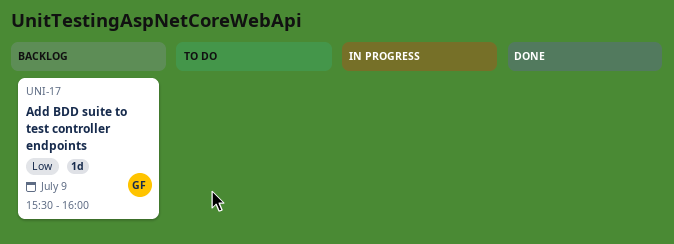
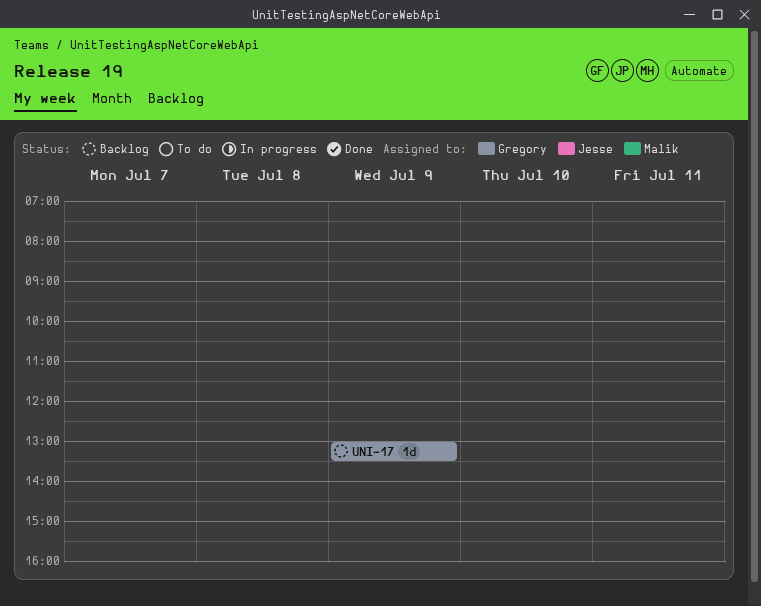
UNI-17, begins: 15:30 -> 13:00
UNI-17, ends: 16:00 -> 13:30

